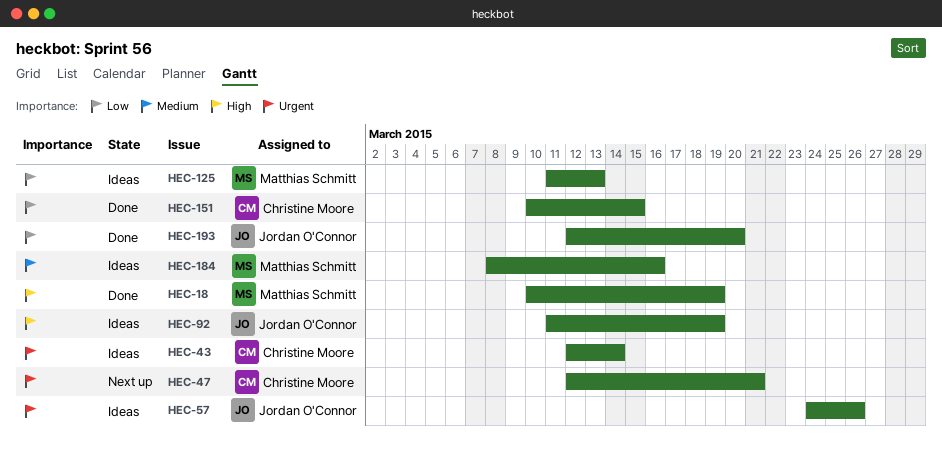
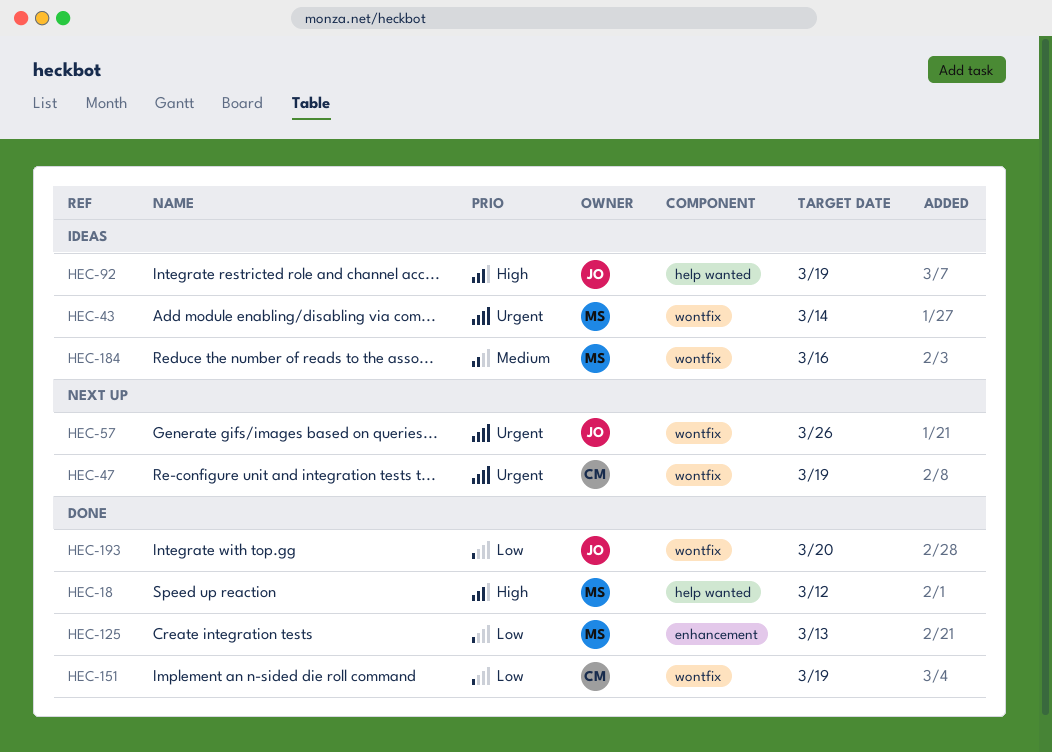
HEC-18, due: Mar 19 -> Mar 12
HEC-43, owner: Christine Moore -> Matthias Schmitt
HEC-47, due: Mar 21 -> Mar 19
HEC-57, status: Ideas -> Next up
HEC-125, status: Ideas -> Done
HEC-151, due: Mar 15 -> Mar 19

